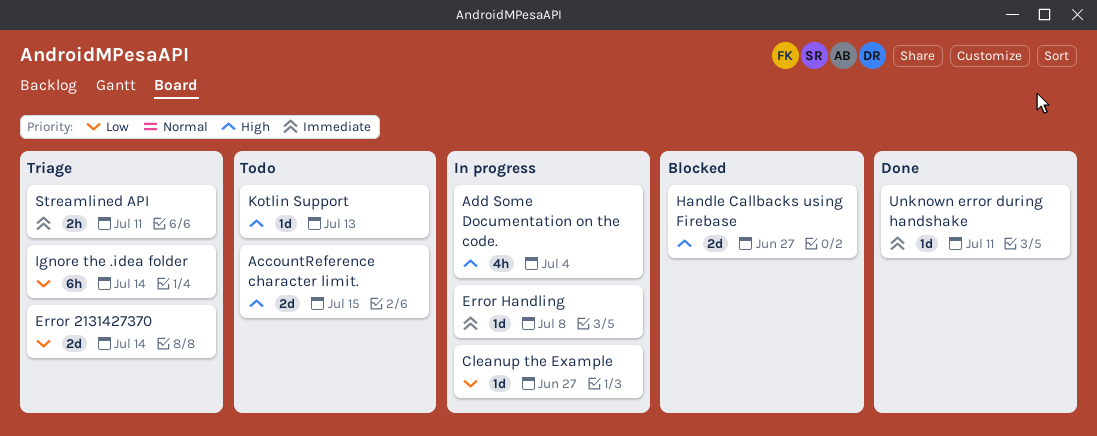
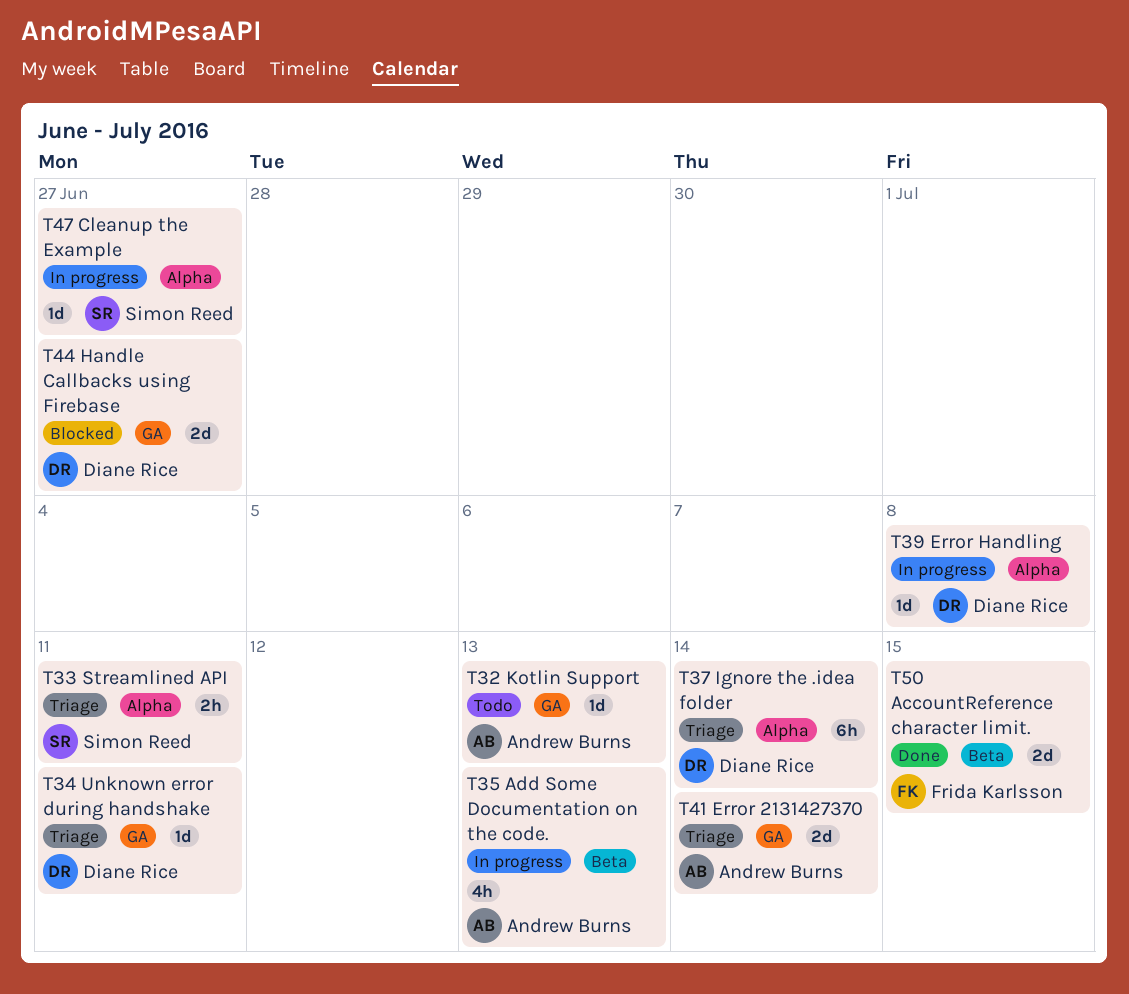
AccountReference character limit., status: Todo -> Done
Add Some Documentation on the code., due: Jul 4 -> Jul 13
Unknown error during handshake, status: Done -> Triage

